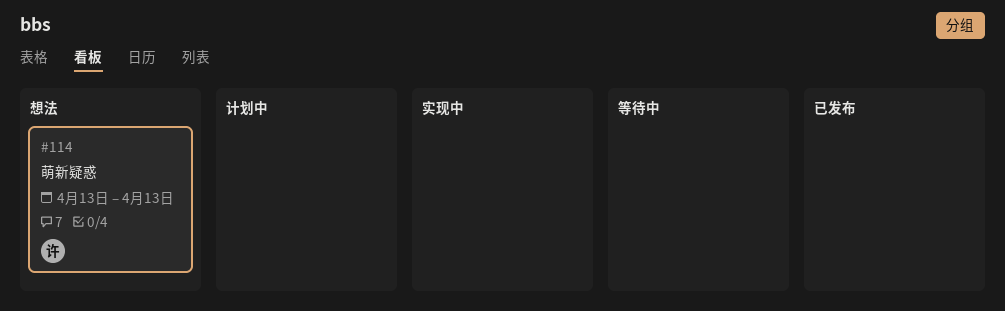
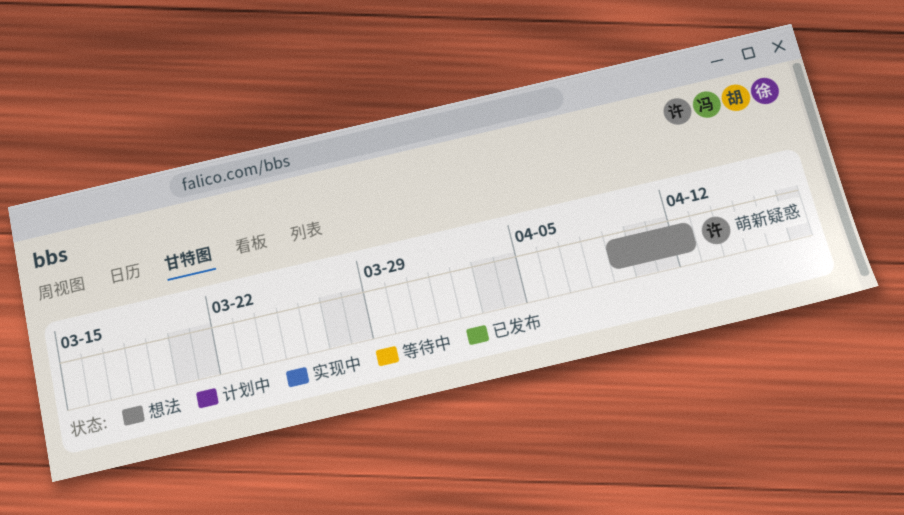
萌新疑惑, start: Apr 13 -> Apr 9
萌新疑惑, due: Apr 13 -> Apr 12

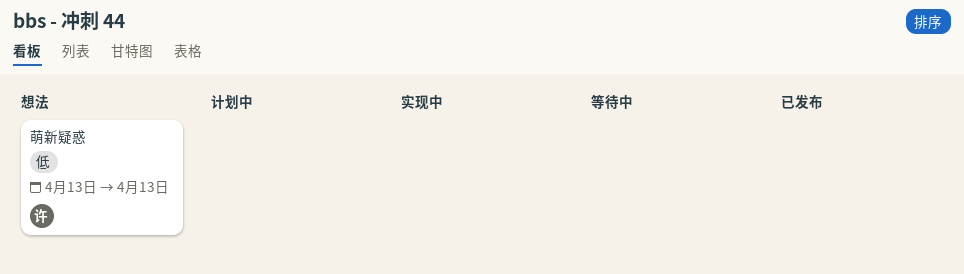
萌新疑惑, start: Apr 9 -> Apr 13
萌新疑惑, due: Apr 12 -> Apr 13

